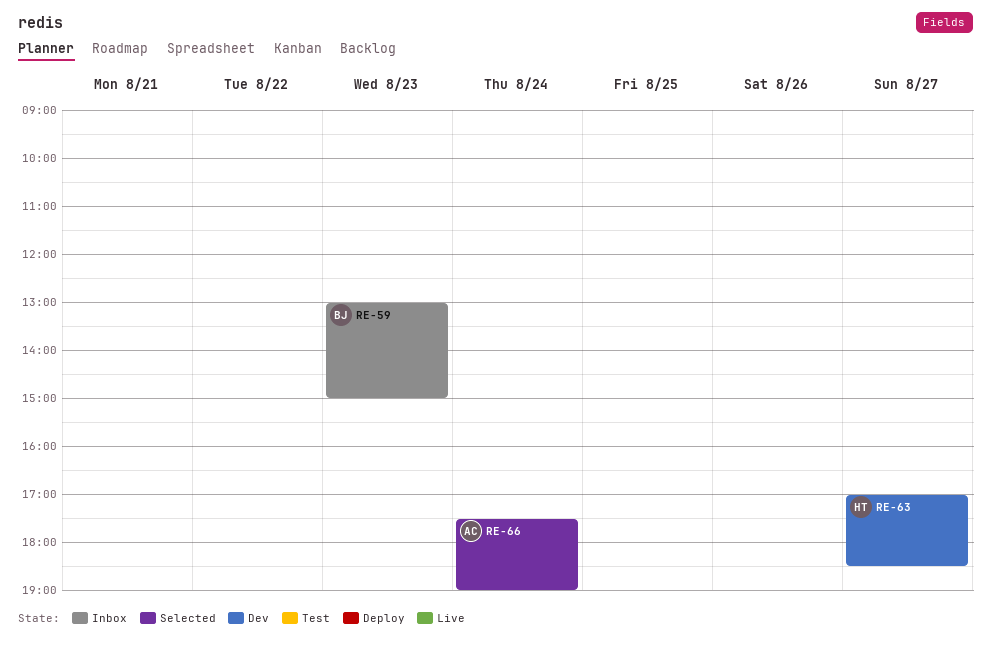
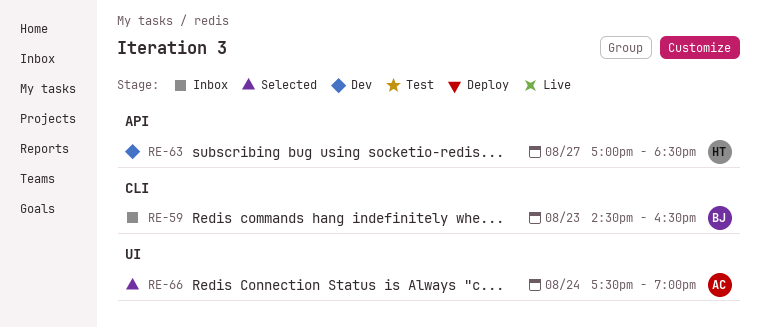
RE-59, begins: 13:00 -> 14:30
RE-59, ends: 15:00 -> 16:30

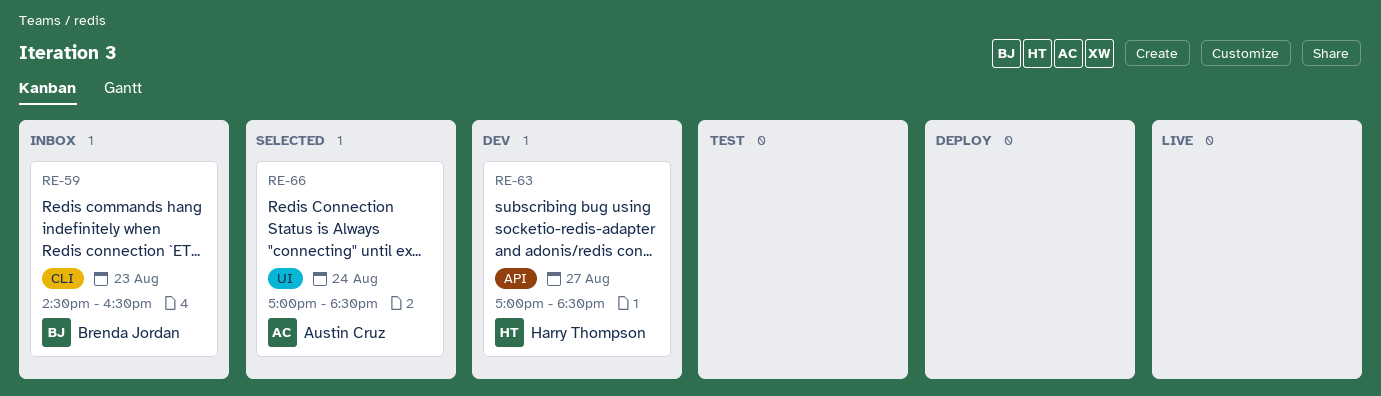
RE-66, begins: 17:30 -> 17:00
RE-66, ends: 19:00 -> 18:30

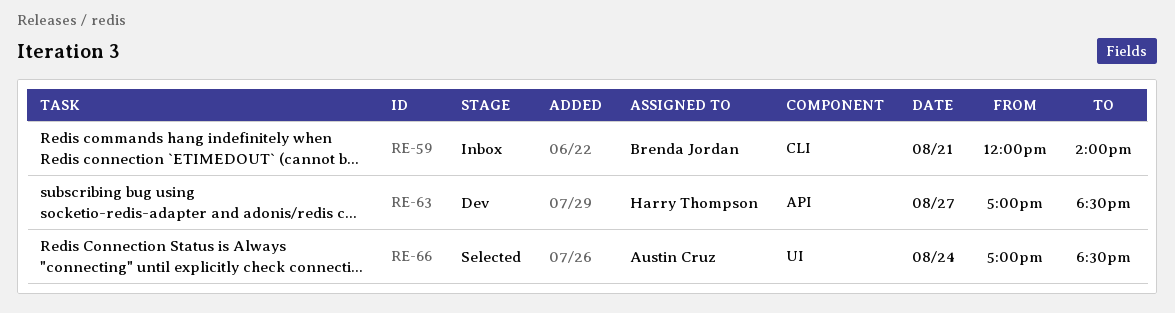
RE-59, day: Aug 23 -> Aug 21
RE-59, begins: 14:30 -> 12:00
RE-59, ends: 16:30 -> 14:00

